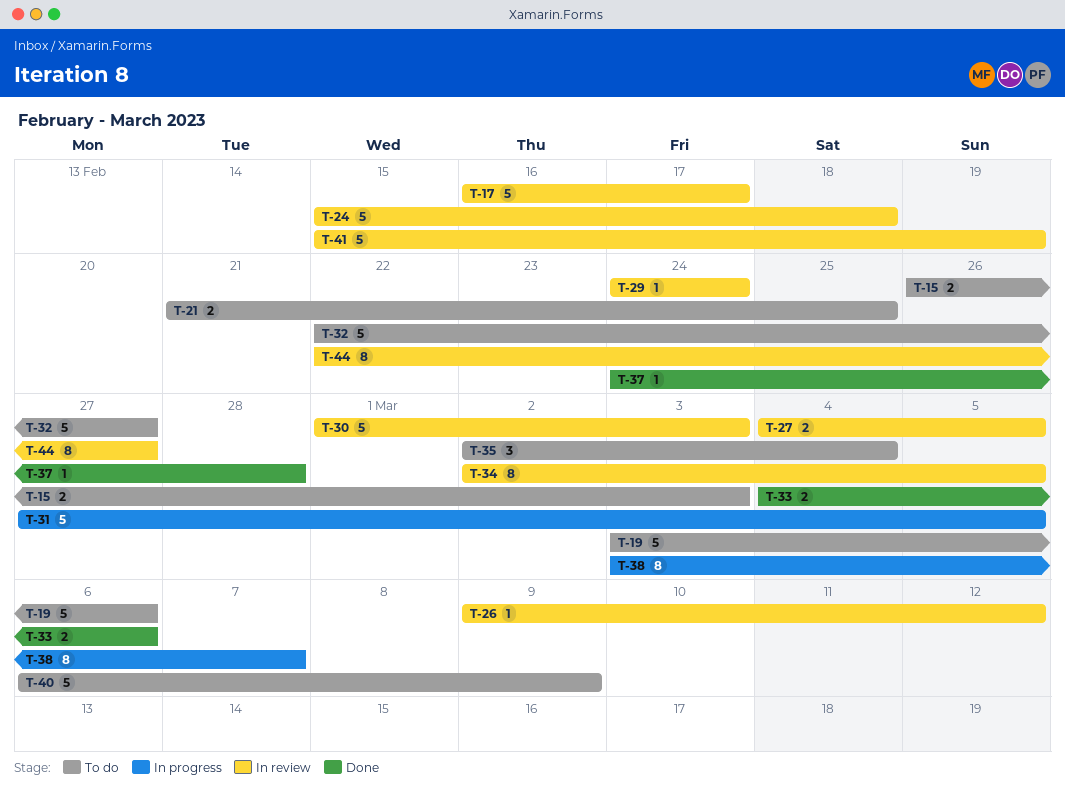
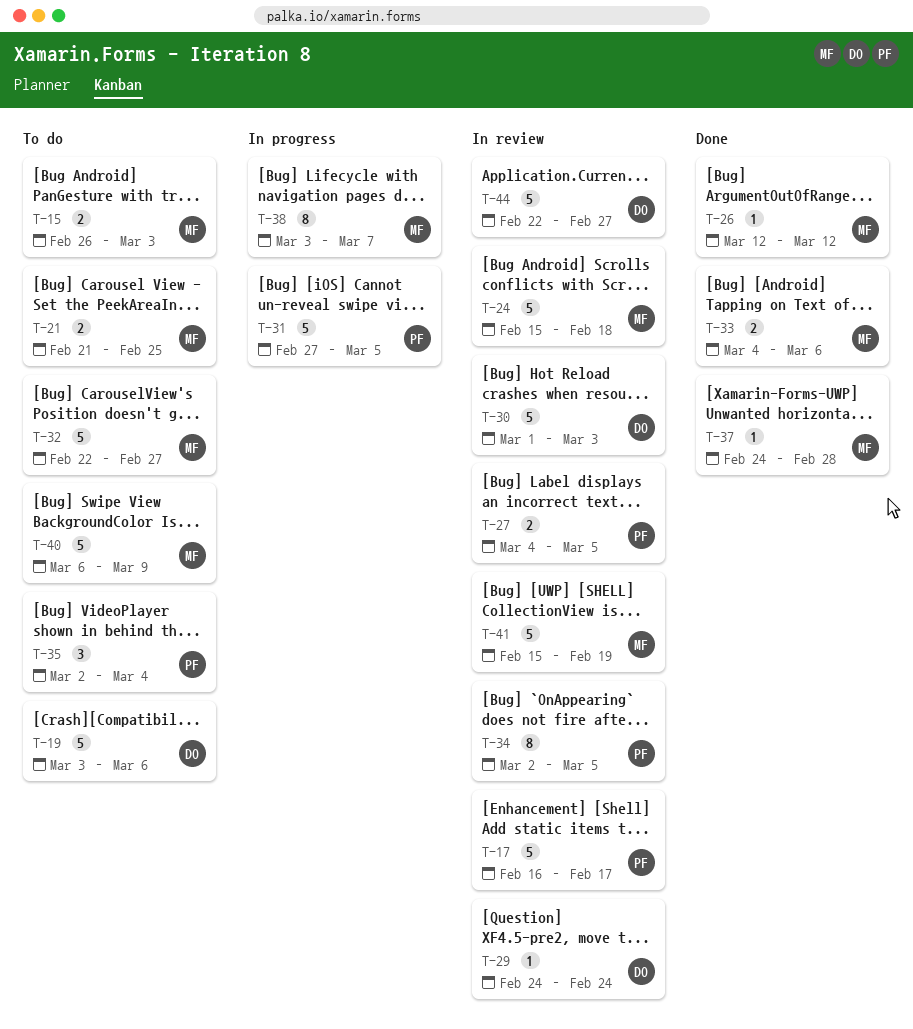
T-26, status: In review -> Done
T-26, start: Mar 9 -> Mar 12
T-44, estimate: 8 -> 5

